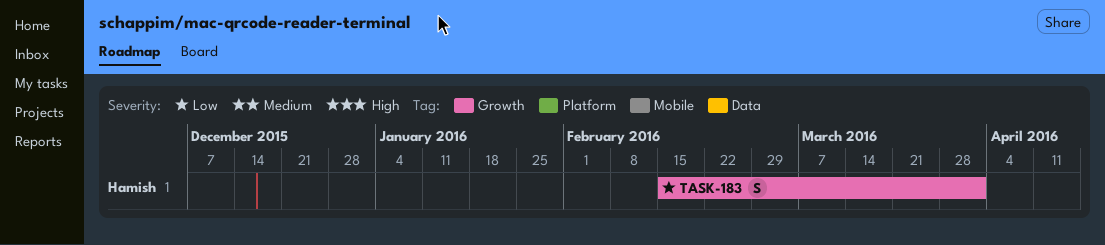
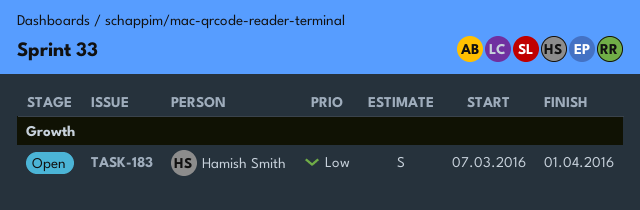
TASK-183, start: Feb 15 -> Mar 7

